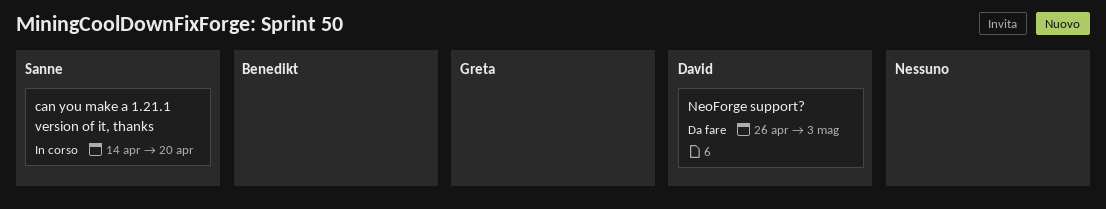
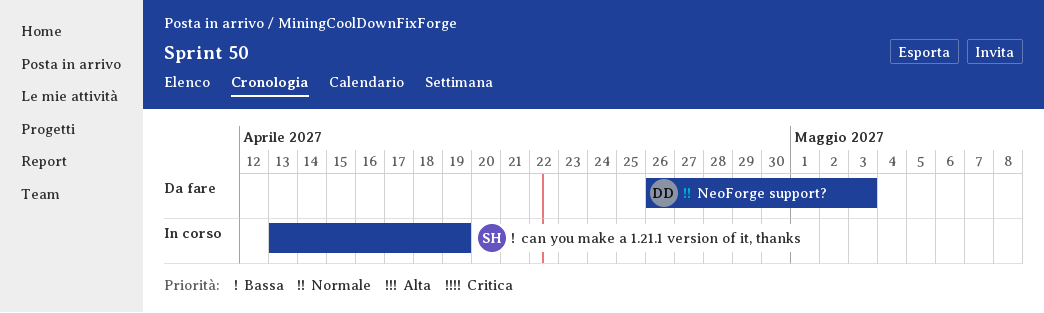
can you make a 1.21.1 version of it, thanks, start: Apr 14 -> Apr 13
can you make a 1.21.1 version of it, thanks, due: Apr 20 -> Apr 19

